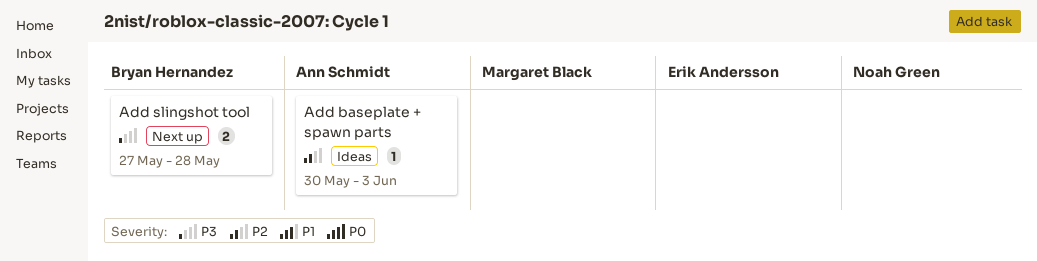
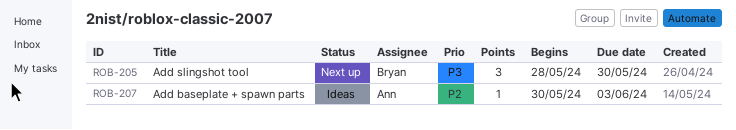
Add slingshot tool, estimate: 2 -> 3
Add slingshot tool, start: May 27 -> May 28
Add slingshot tool, due: May 28 -> May 30

